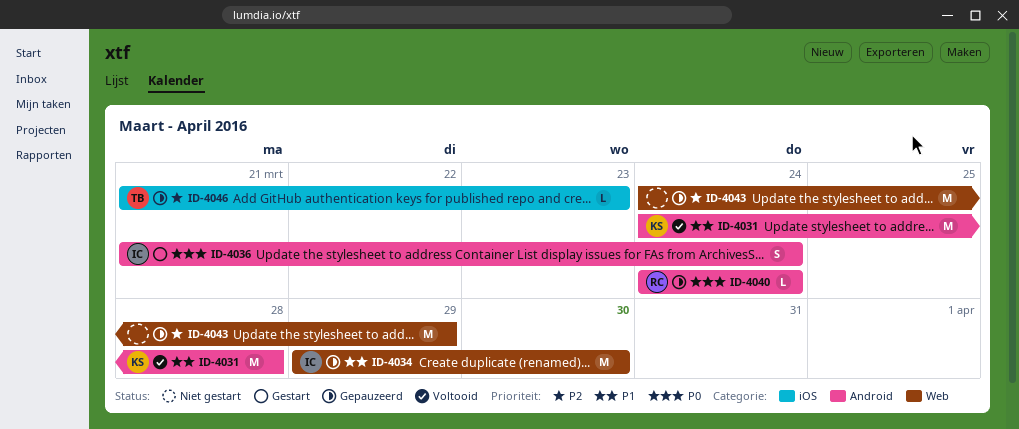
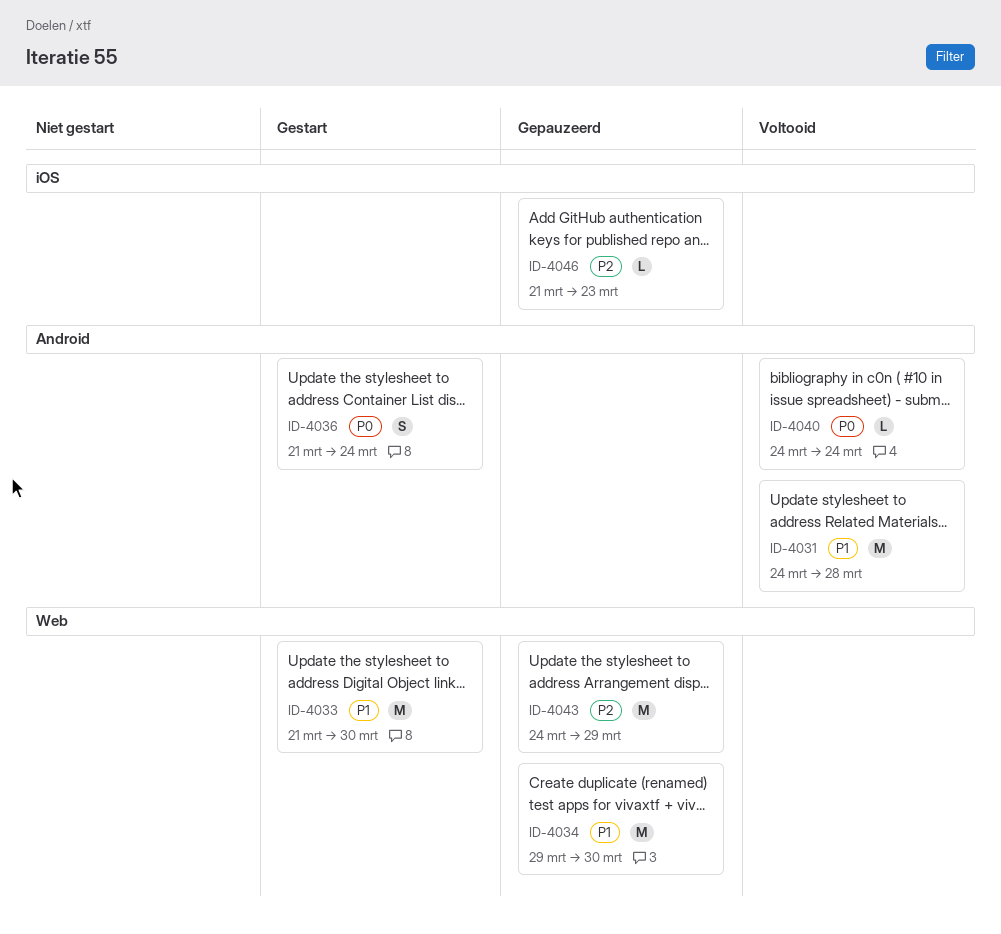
ID-4033: none -> present
ID-4040, status: Gepauzeerd -> Voltooid

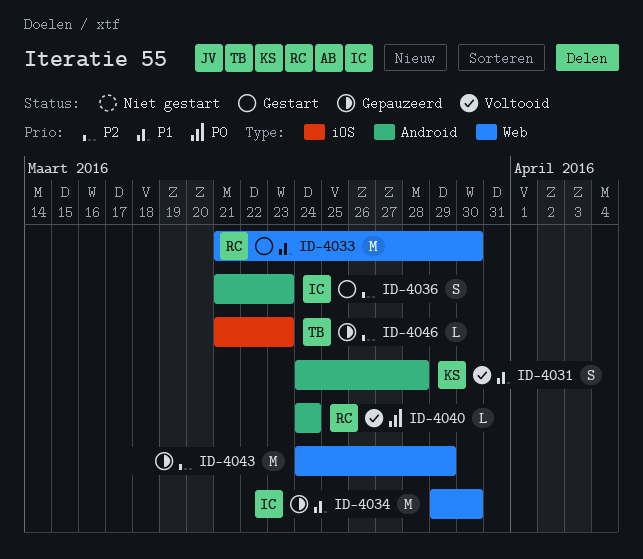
ID-4031, estimate: M -> S
ID-4036, priority: P0 -> P2
ID-4036, due: Mar 24 -> Mar 23

